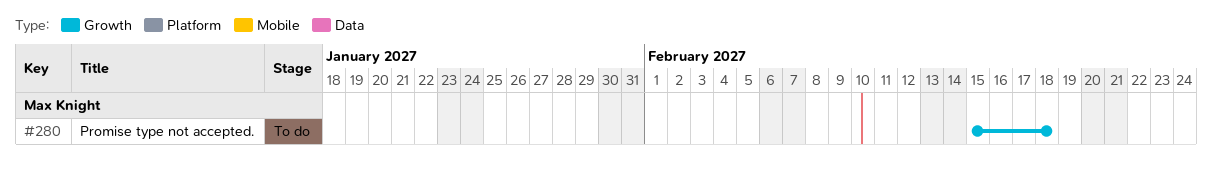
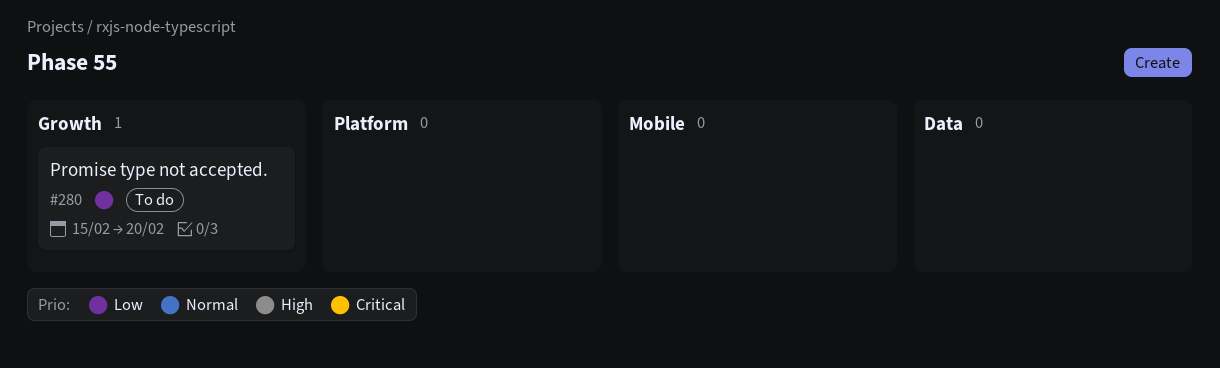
#280, due: Feb 18 -> Feb 20

